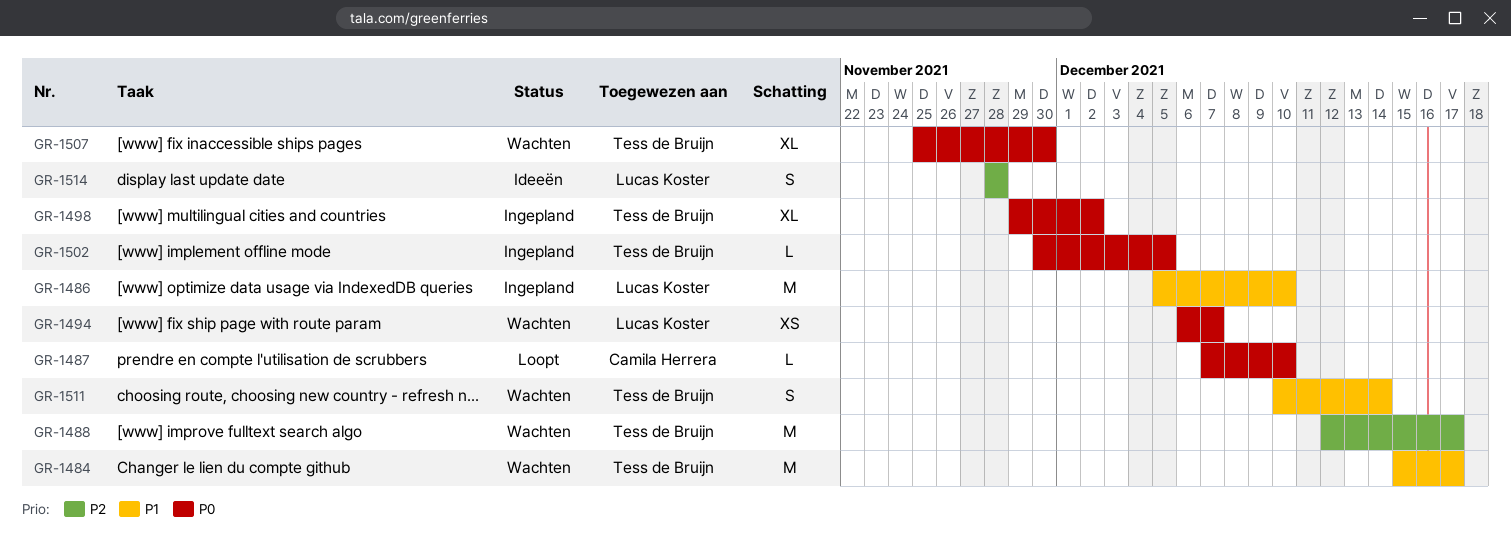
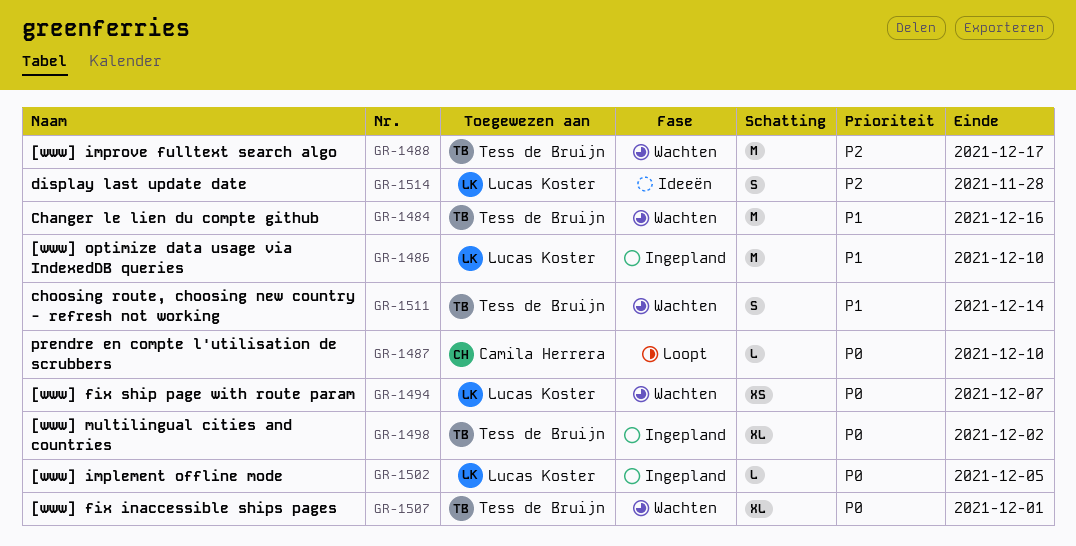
GR-1484, due: Dec 17 -> Dec 16
GR-1502, owner: Tess de Bruijn -> Lucas Koster
GR-1507, due: Nov 30 -> Dec 1

